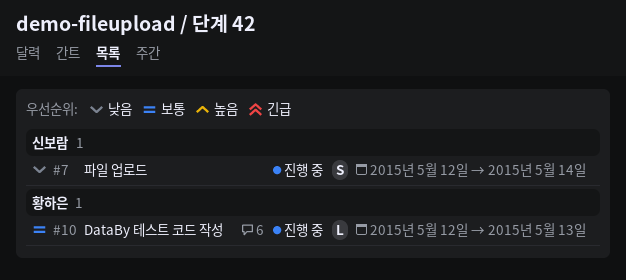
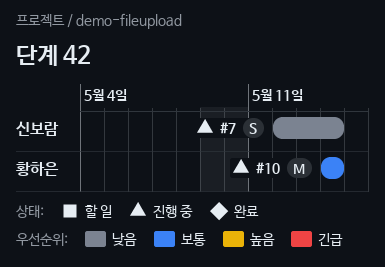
#10, estimate: L -> M
#10, start: May 12 -> May 14
#10, due: May 13 -> May 14

